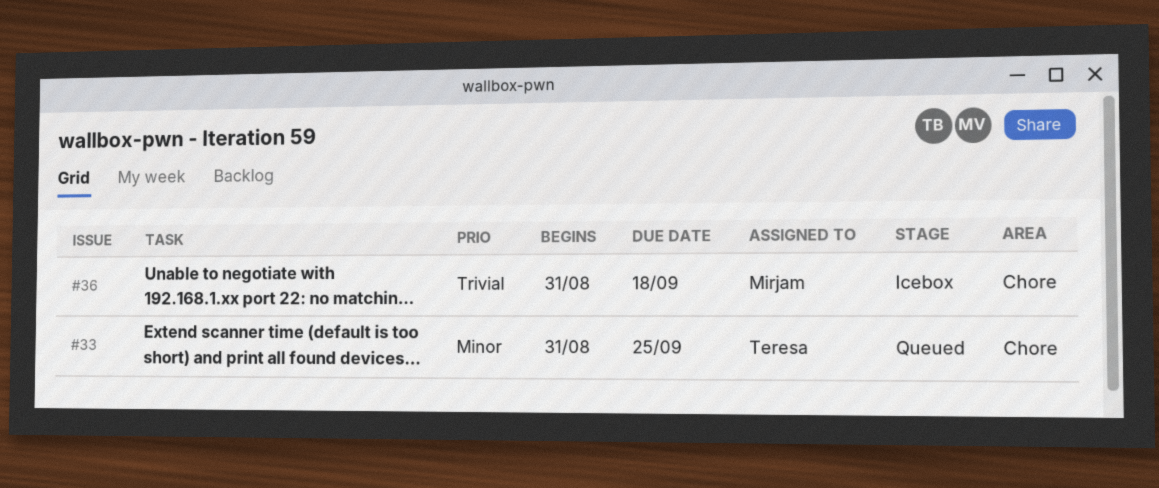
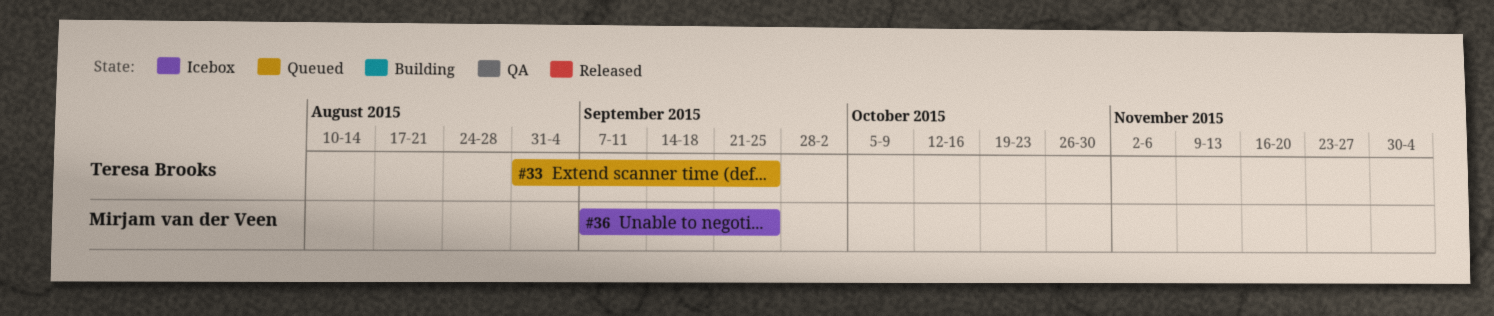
#36, start: Aug 31 -> Sep 7
#36, due: Sep 18 -> Sep 25

